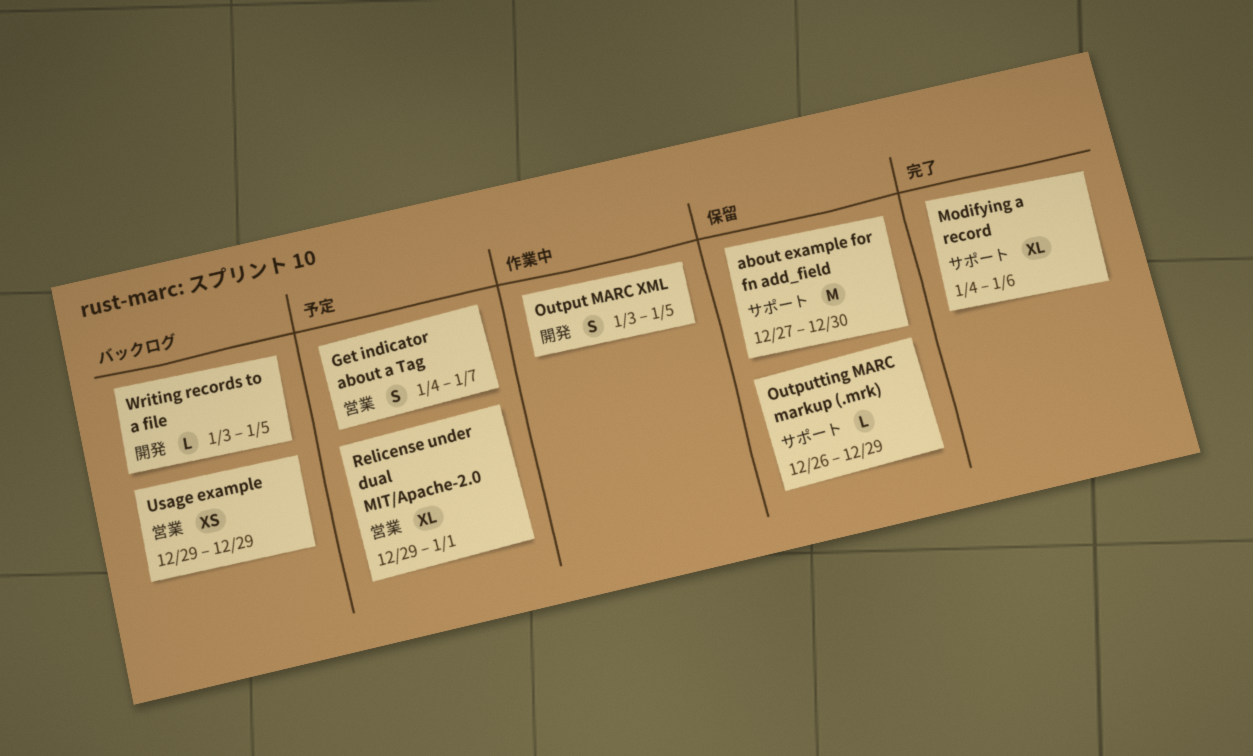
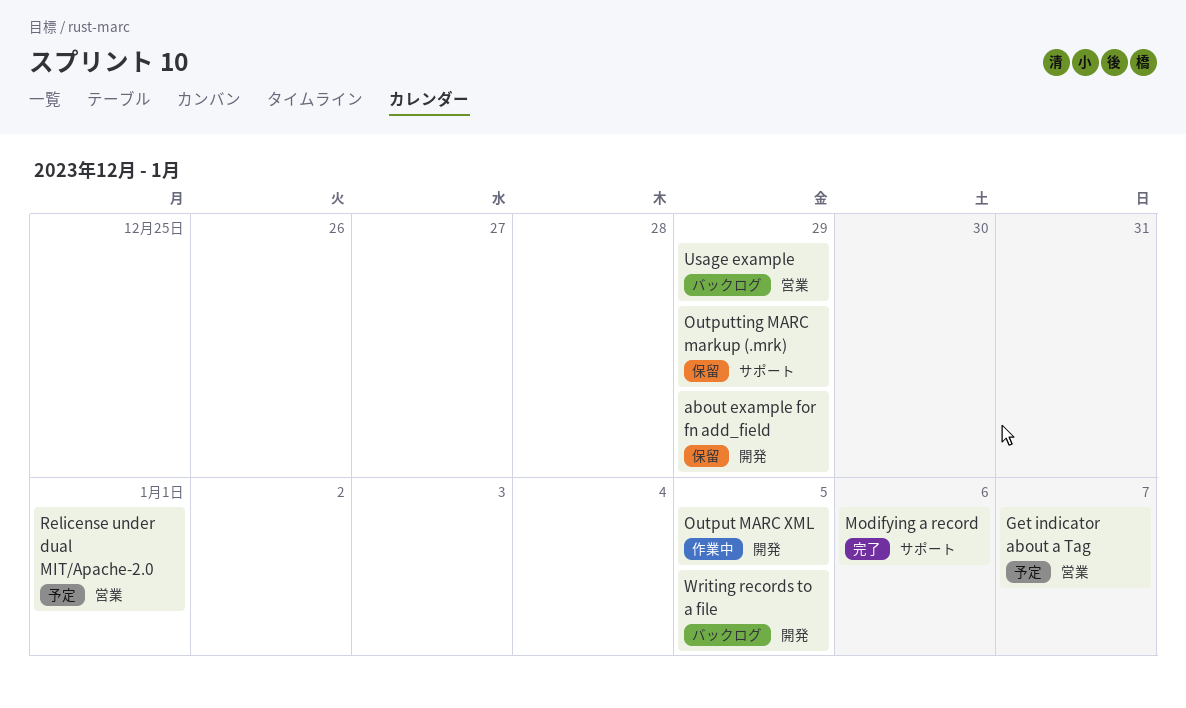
about example for fn add_field, label: サポート -> 開発
about example for fn add_field, due: Dec 30 -> Dec 29

